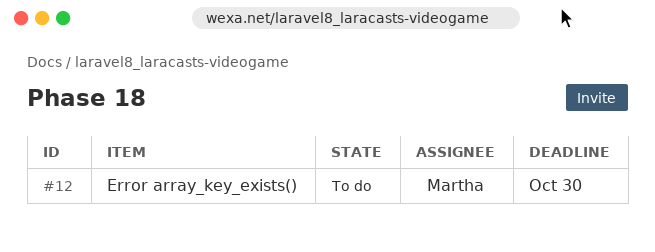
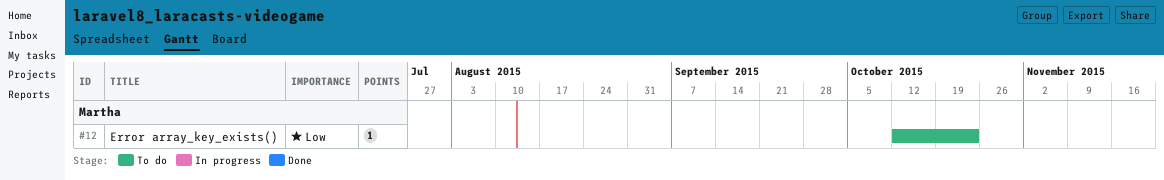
#12, due: Oct 30 -> Oct 23

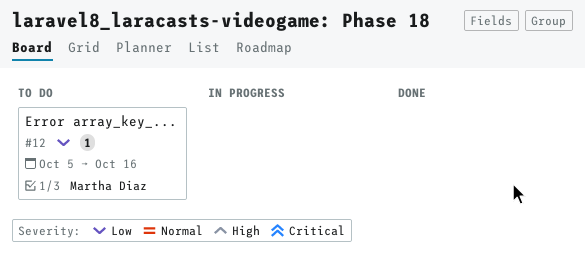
#12, start: Oct 12 -> Oct 5
#12, due: Oct 23 -> Oct 16

